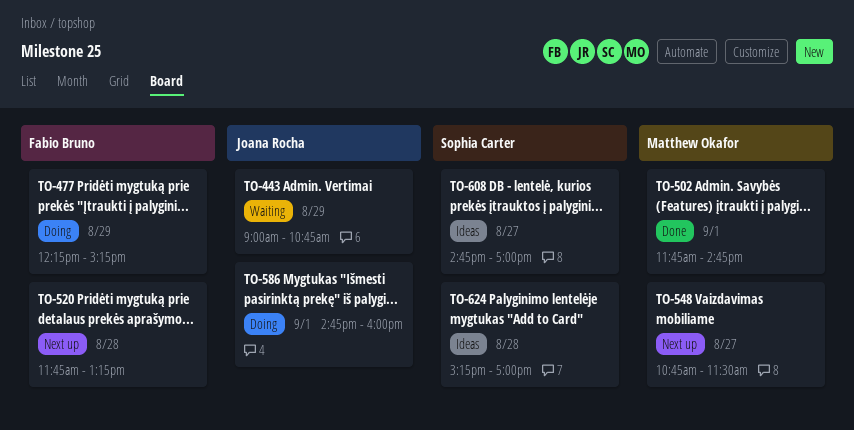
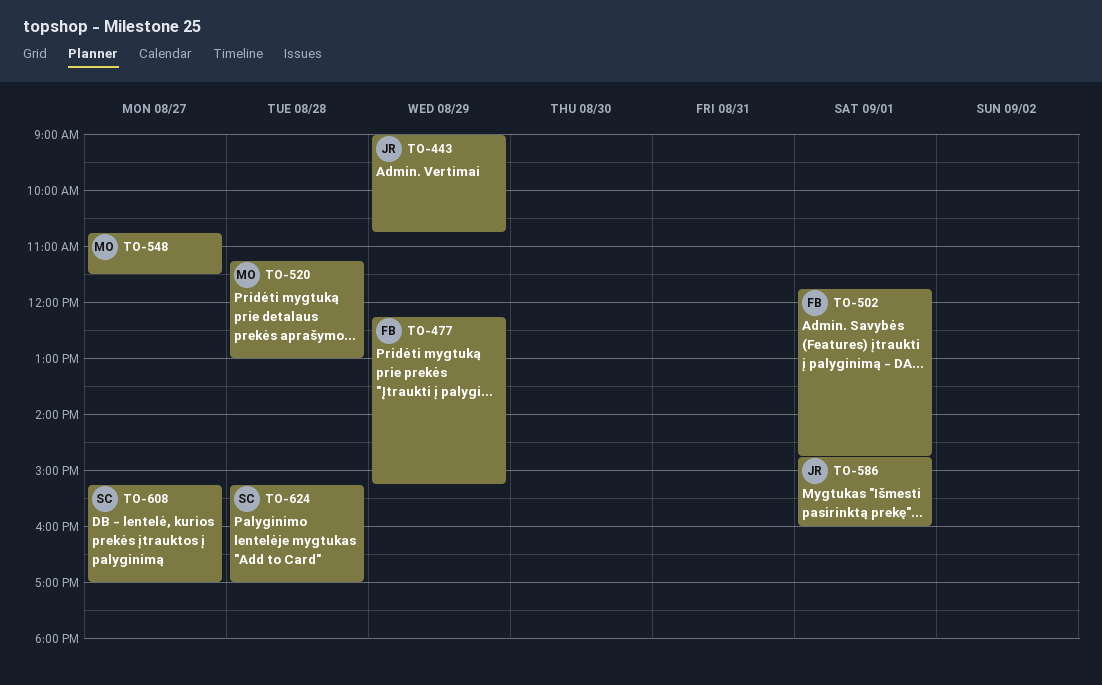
TO-502, owner: Matthew Okafor -> Fabio Bruno
TO-520, owner: Fabio Bruno -> Matthew Okafor
TO-520, begins: 11:45 -> 11:15
TO-520, ends: 13:15 -> 13:00
TO-608, begins: 14:45 -> 15:15

